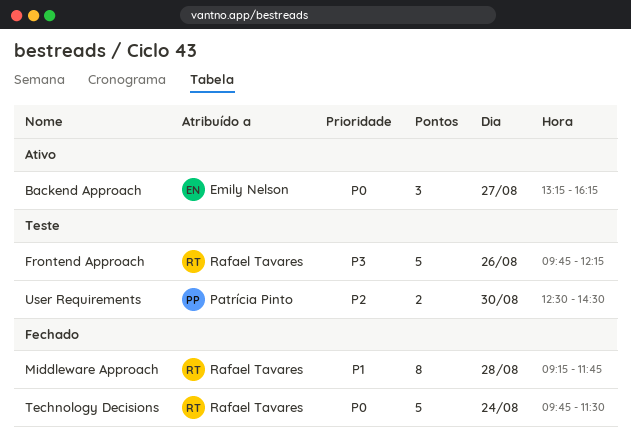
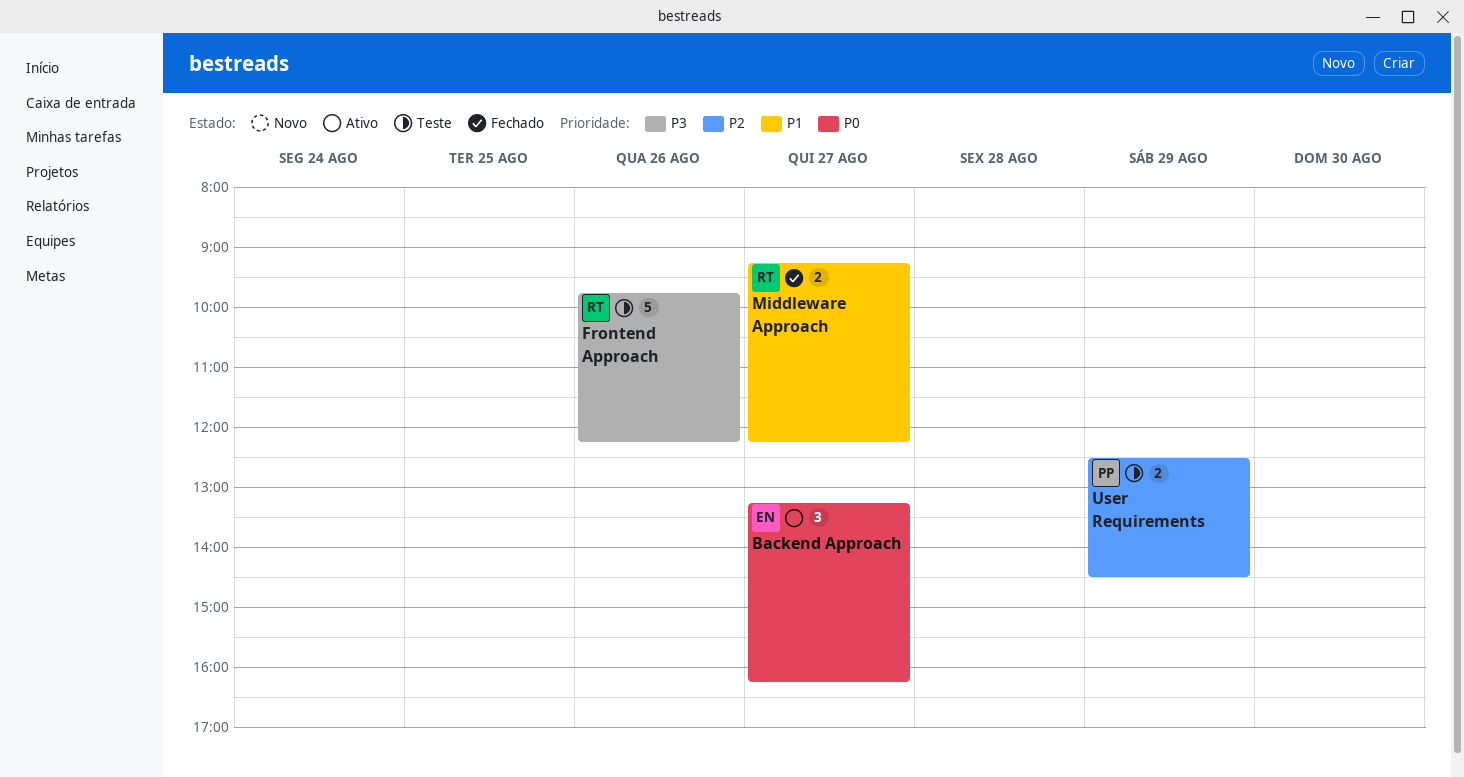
Middleware Approach, estimate: 8 -> 2
Middleware Approach, day: Aug 28 -> Aug 27
Middleware Approach, ends: 11:45 -> 12:15
Technology Decisions: present -> none
User Requirements, day: Aug 30 -> Aug 29

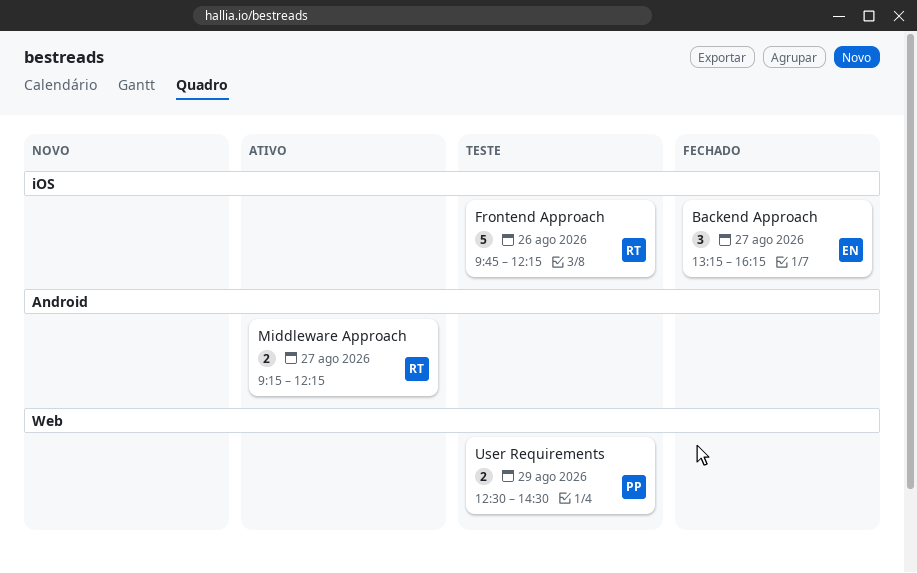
Backend Approach, status: Ativo -> Fechado
Middleware Approach, status: Fechado -> Ativo

